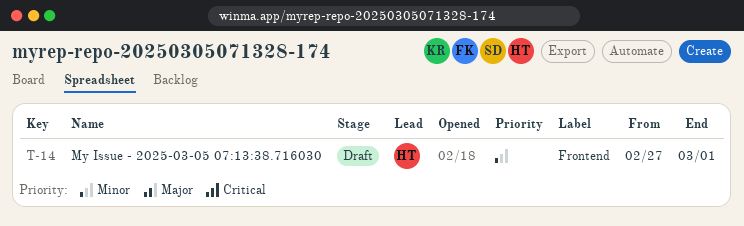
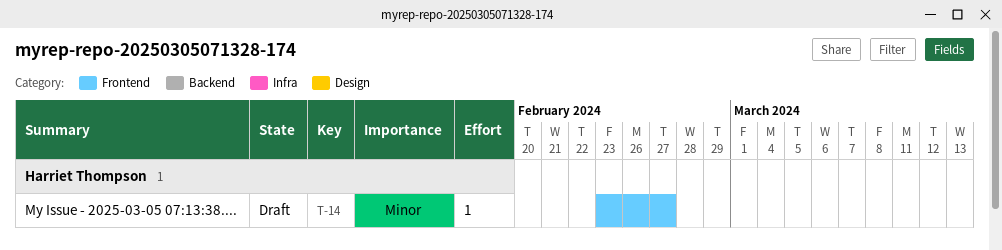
T-14, start: Feb 27 -> Feb 23
T-14, due: Mar 1 -> Feb 27

